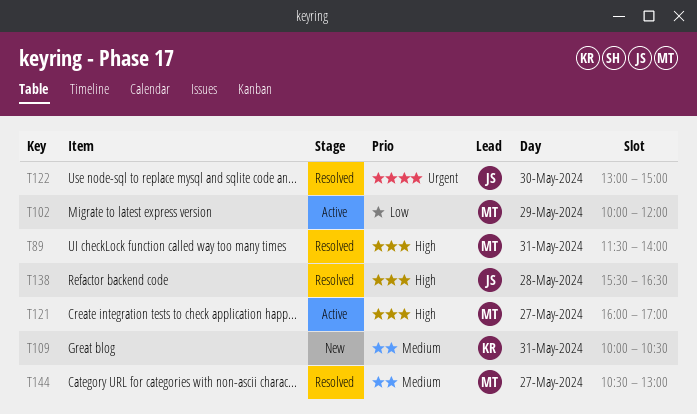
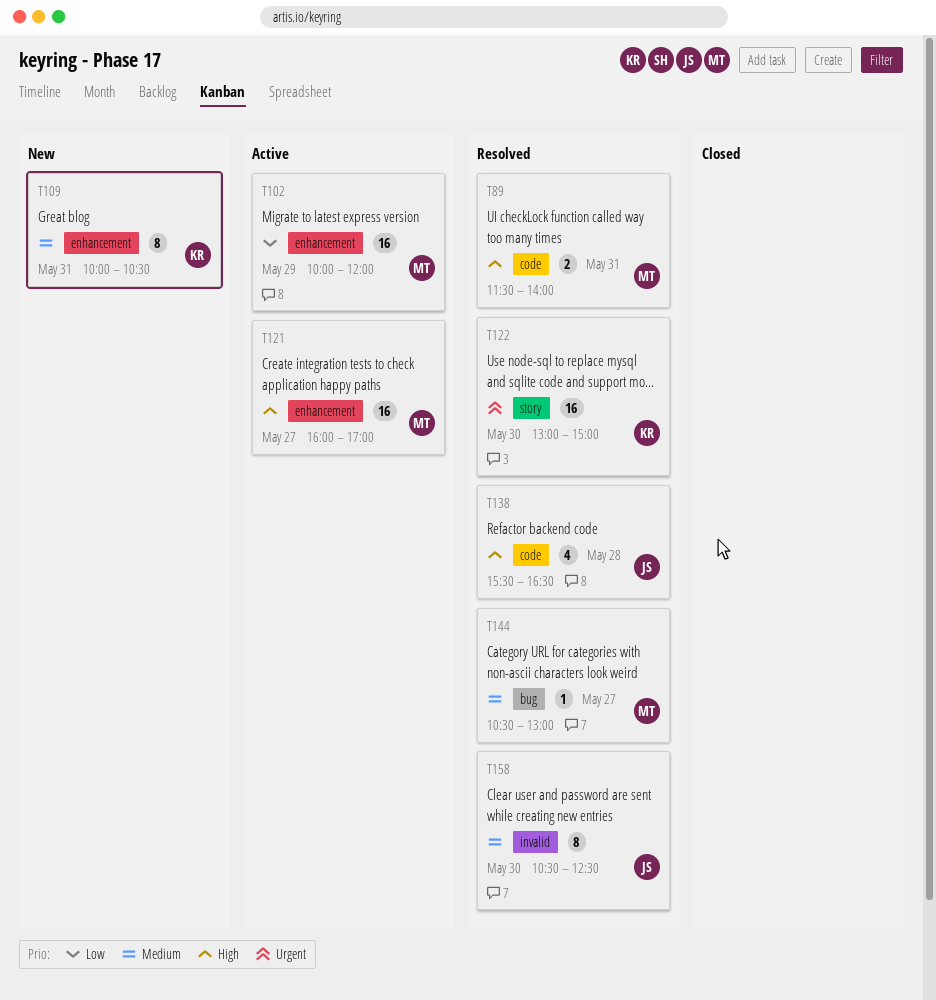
T122, owner: JS -> KR
T158: none -> present

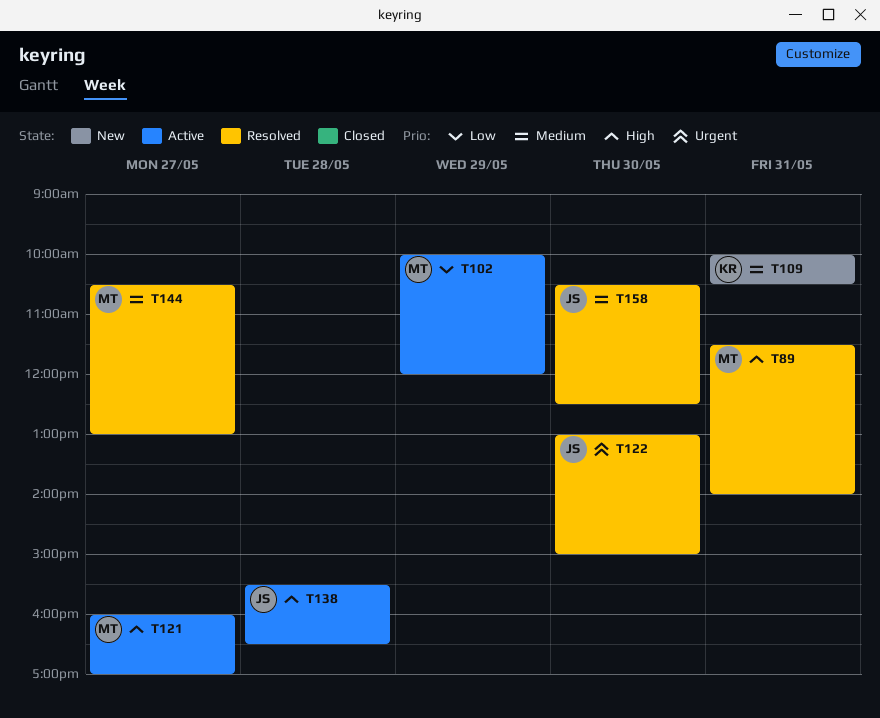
T122, owner: KR -> JS
T138, status: Resolved -> Active

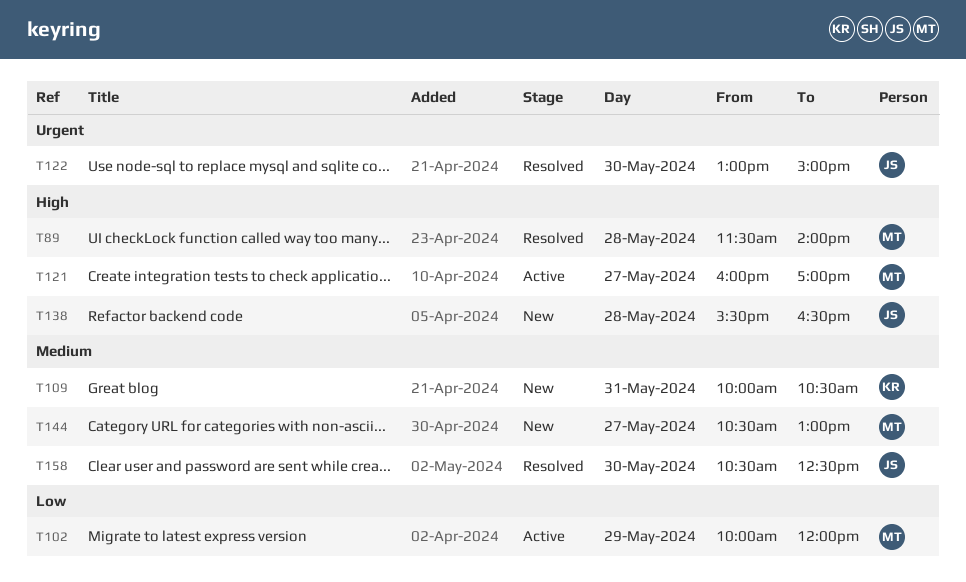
T89, day: May 31 -> May 28
T138, status: Active -> New
T144, status: Resolved -> New

